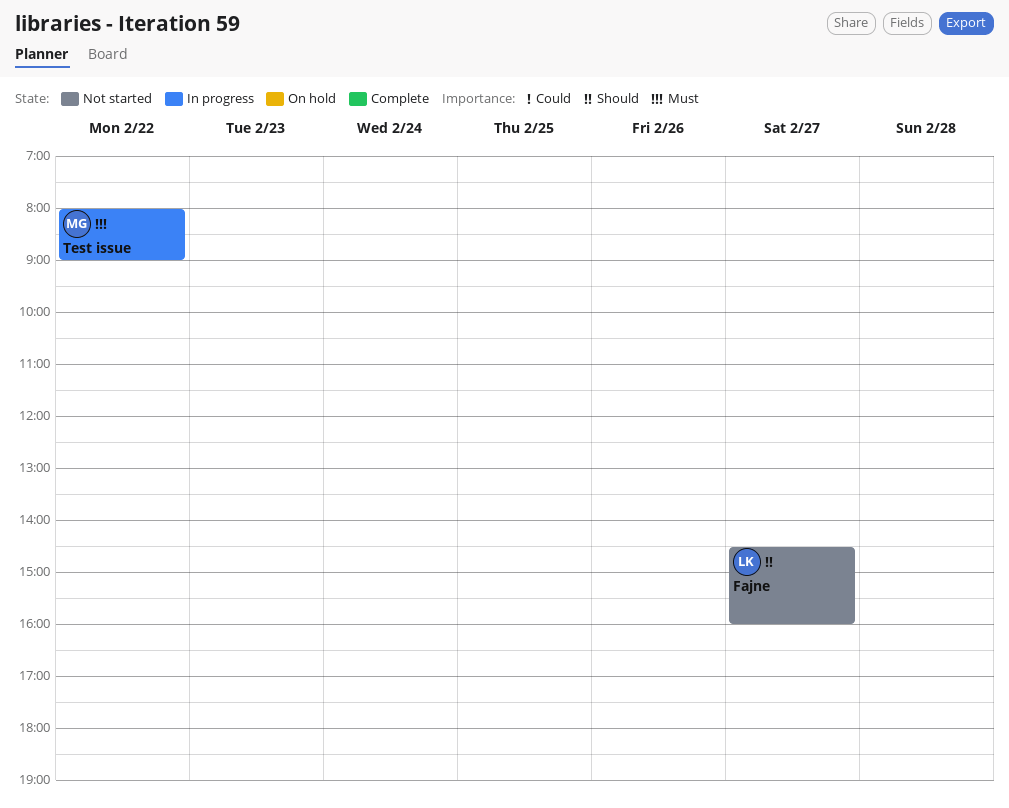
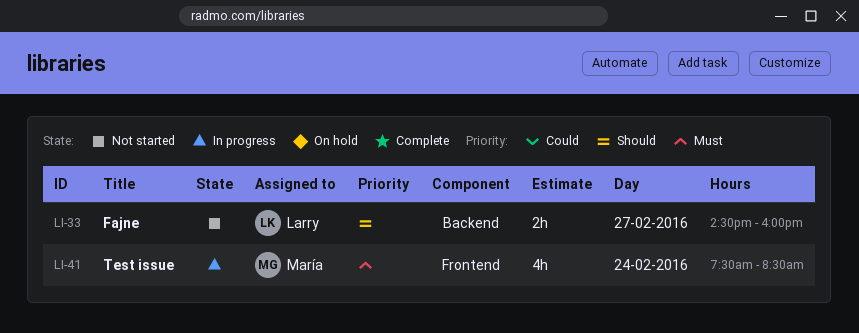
Test issue, day: Feb 22 -> Feb 24
Test issue, begins: 08:00 -> 07:30
Test issue, ends: 09:00 -> 08:30

